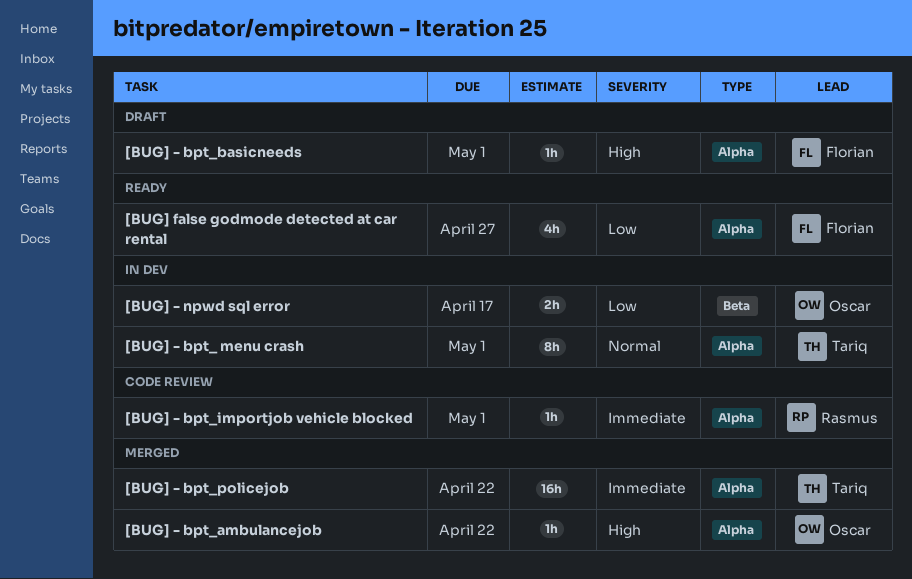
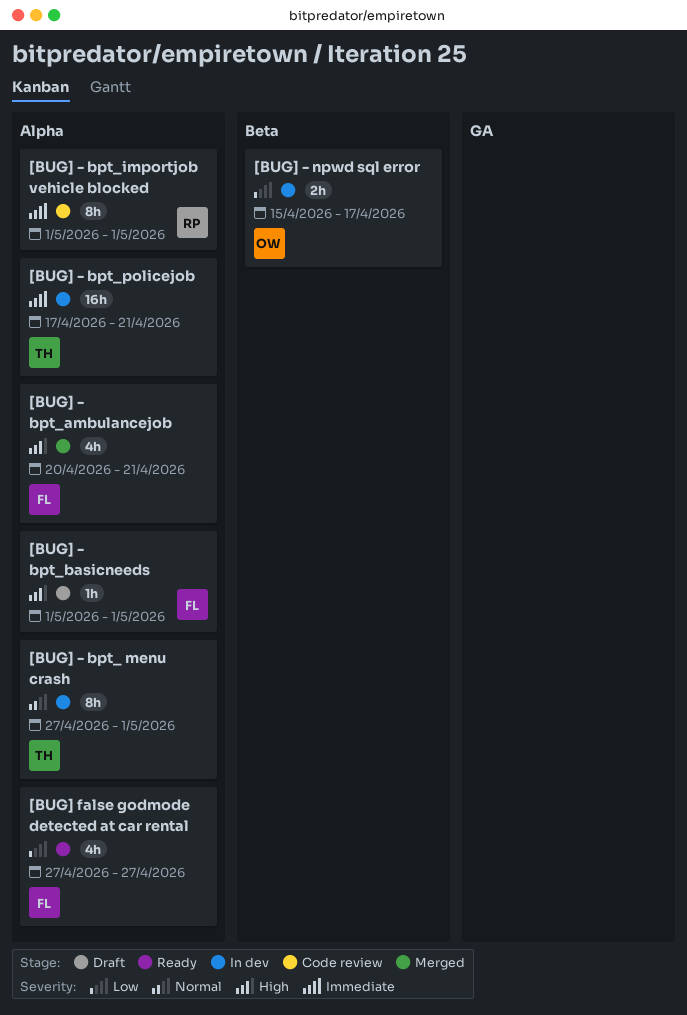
[BUG] - bpt_ambulancejob, owner: Oscar -> Florian
[BUG] - bpt_ambulancejob, estimate: 1h -> 4h
[BUG] - bpt_ambulancejob, due: Apr 22 -> Apr 21
[BUG] - bpt_importjob vehicle blocked, estimate: 1h -> 8h
[BUG] - bpt_policejob, status: Merged -> In dev
[BUG] - bpt_policejob, due: Apr 22 -> Apr 21

